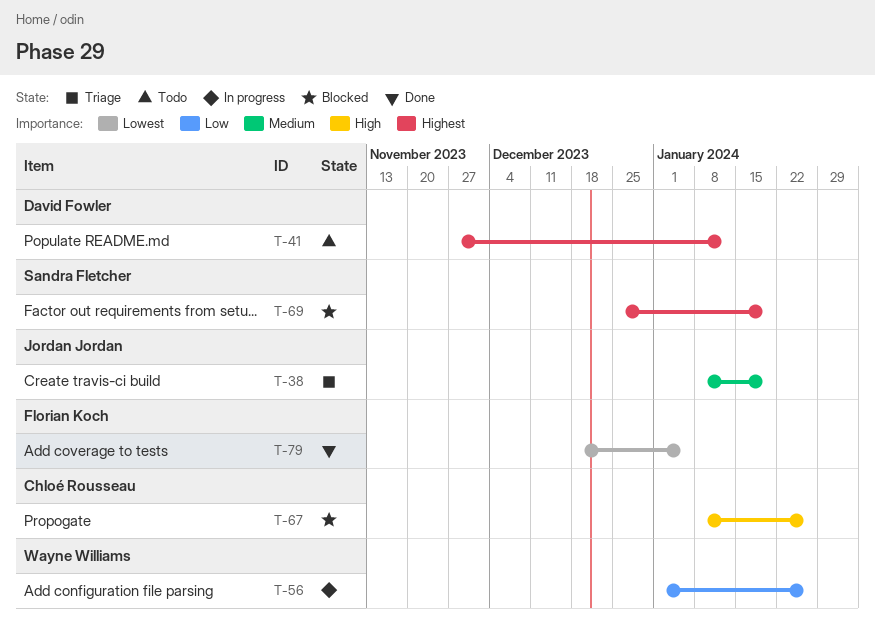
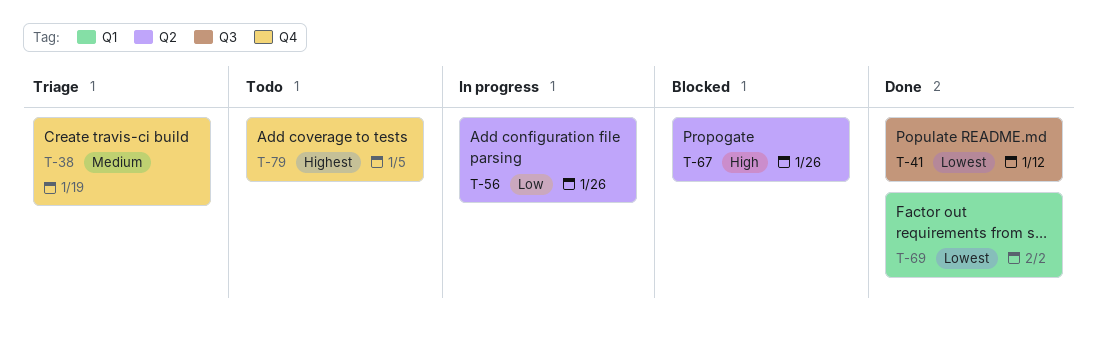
T-41, status: Todo -> Done
T-41, priority: Highest -> Lowest
T-69, status: Blocked -> Done
T-69, priority: Highest -> Lowest
T-69, due: Jan 19 -> Feb 2
T-79, status: Done -> Todo
T-79, priority: Lowest -> Highest

